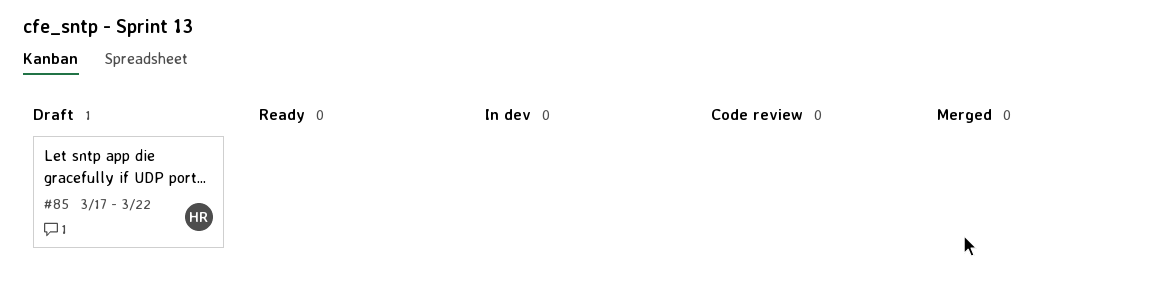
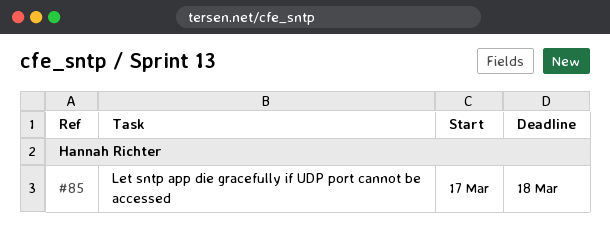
#85, due: Mar 22 -> Mar 18

